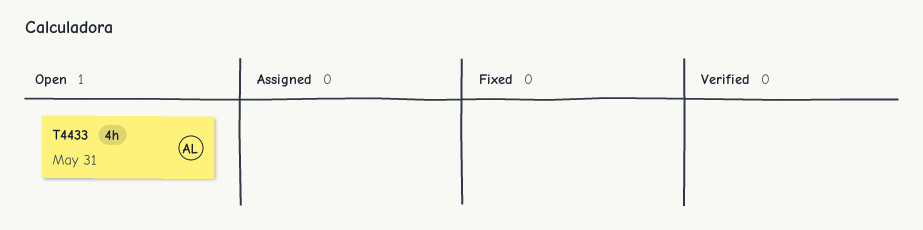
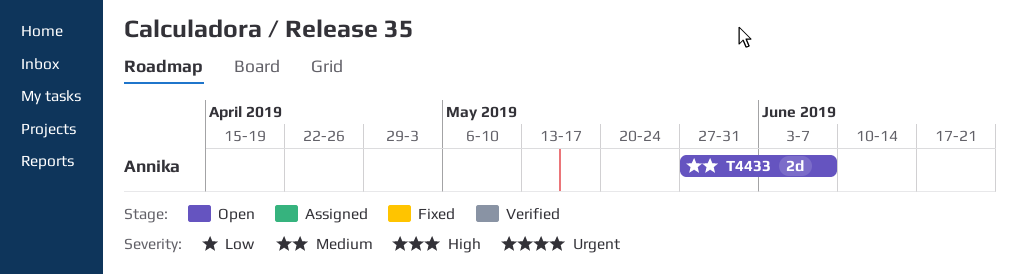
T4433, estimate: 4h -> 2d
T4433, due: May 31 -> Jun 7

